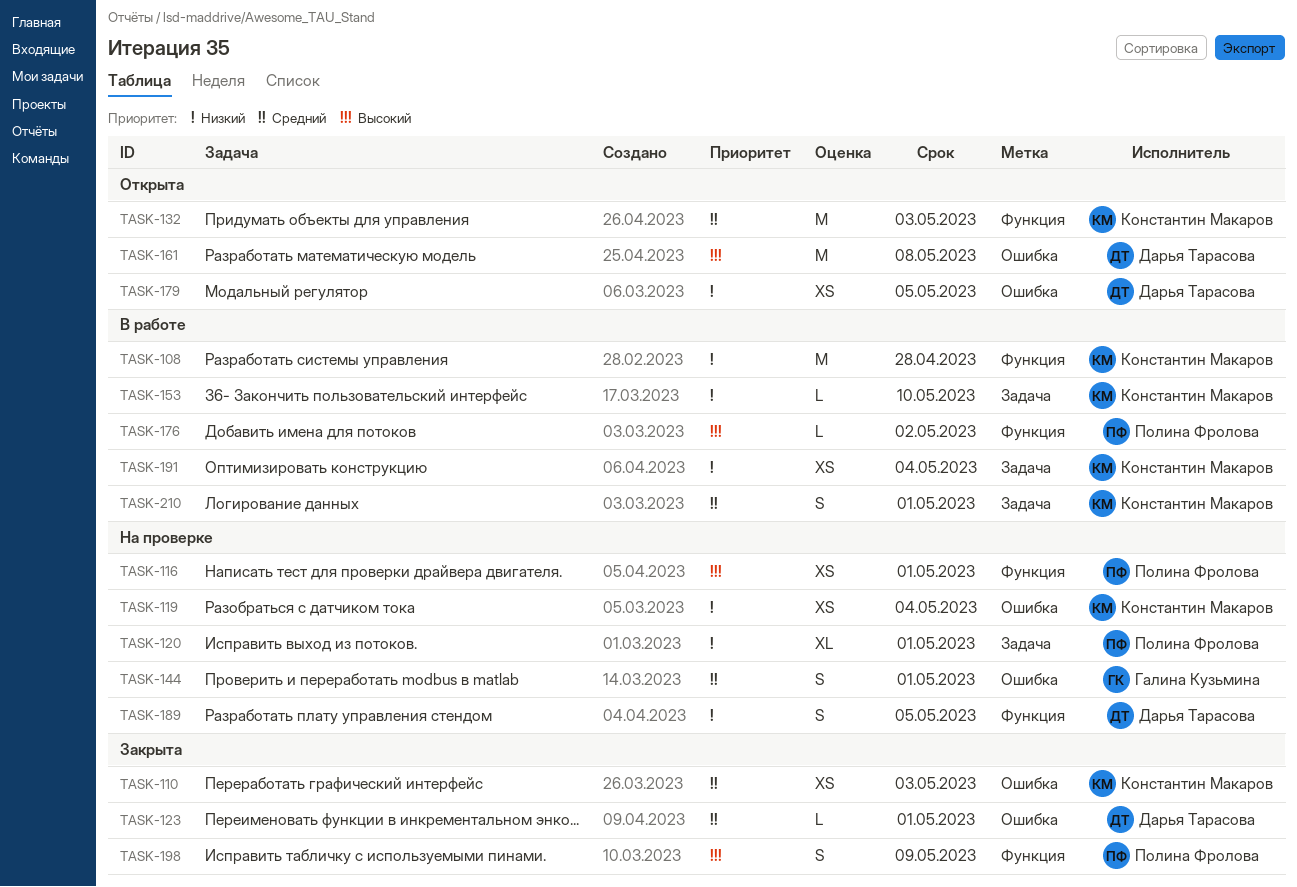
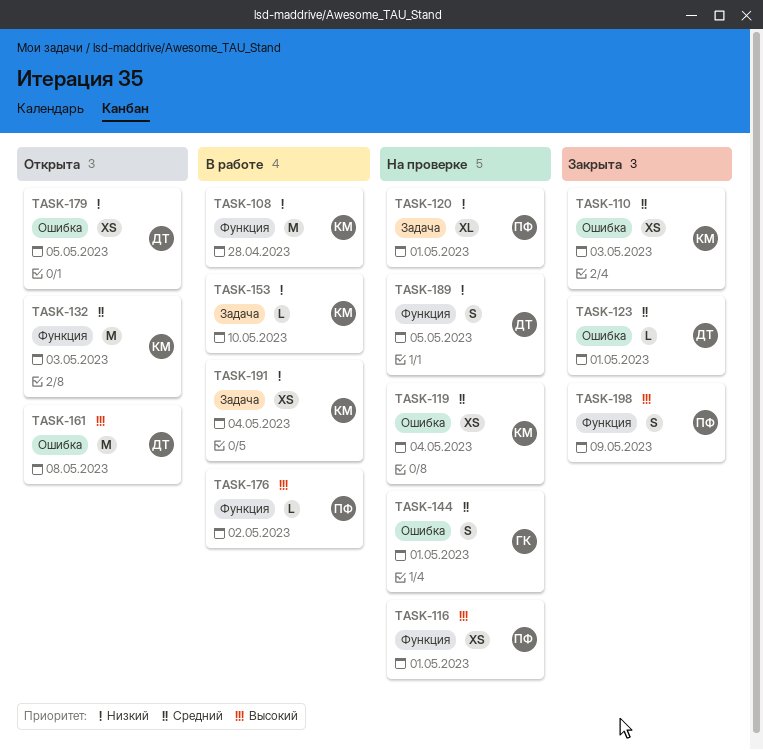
TASK-119, priority: Низкий -> Средний
TASK-210: present -> none

